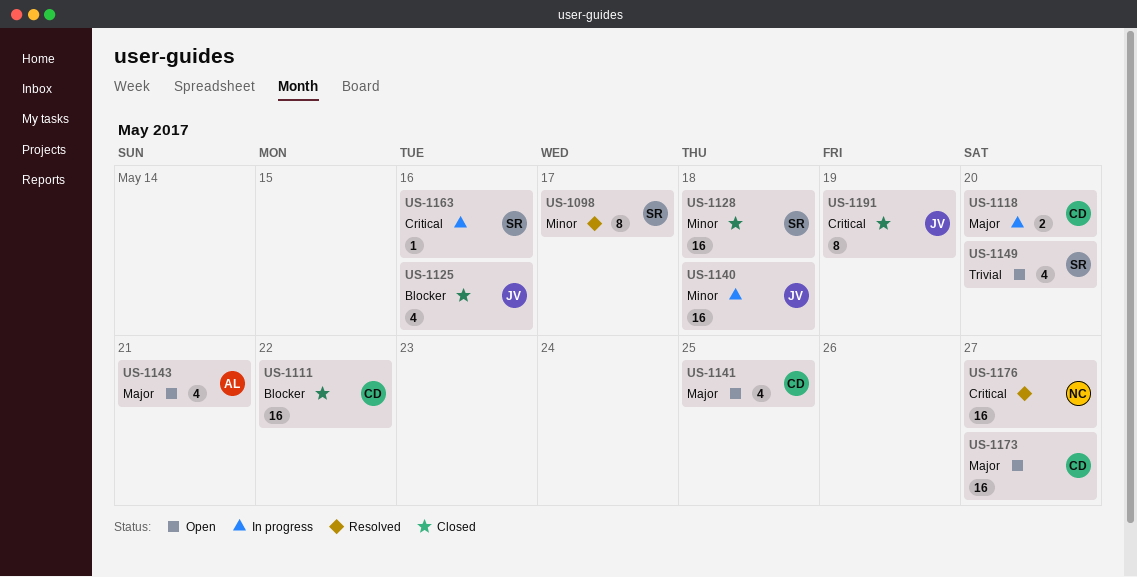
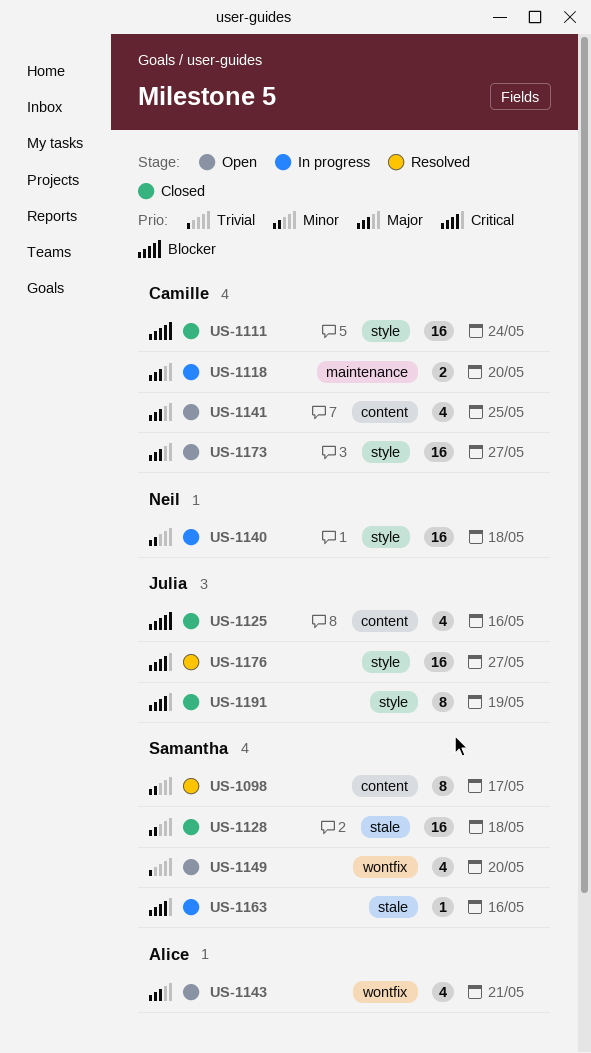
US-1111, due: May 22 -> May 24
US-1140, owner: Julia -> Neil
US-1176, owner: Neil -> Julia

